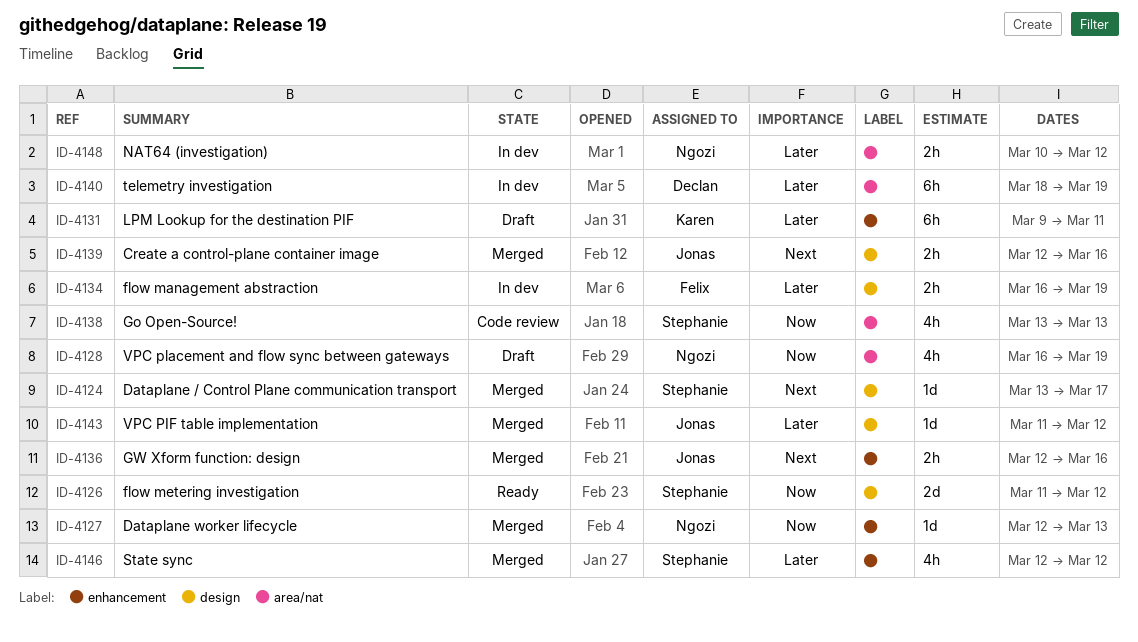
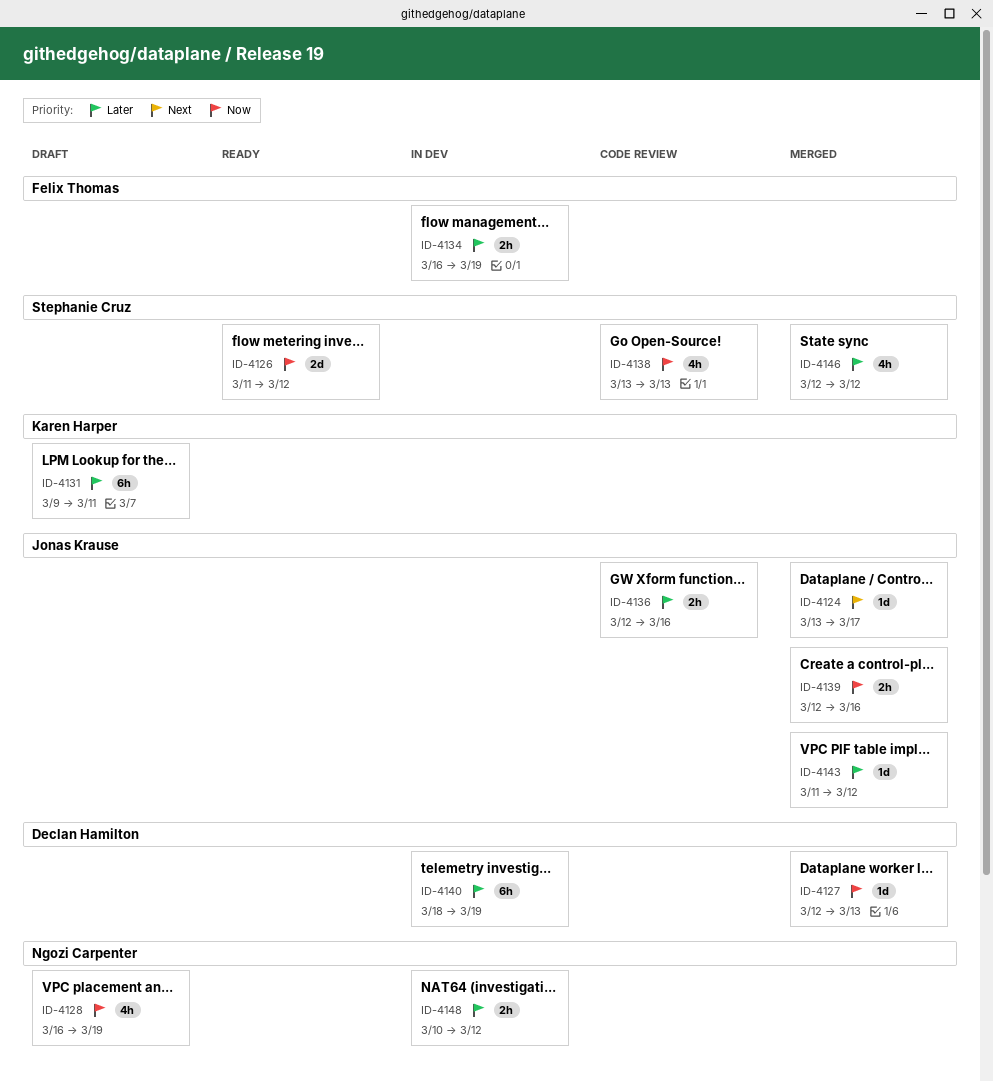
ID-4124, owner: Stephanie Cruz -> Jonas Krause
ID-4127, owner: Ngozi Carpenter -> Declan Hamilton
ID-4136, status: Merged -> Code review
ID-4136, priority: Next -> Later
ID-4139, priority: Next -> Now

